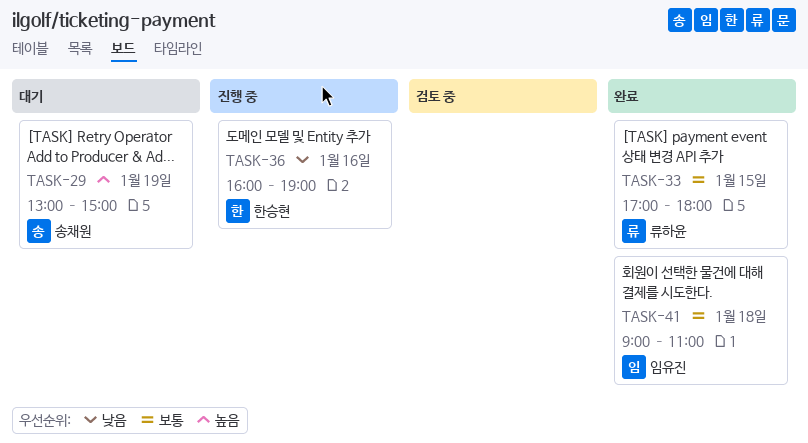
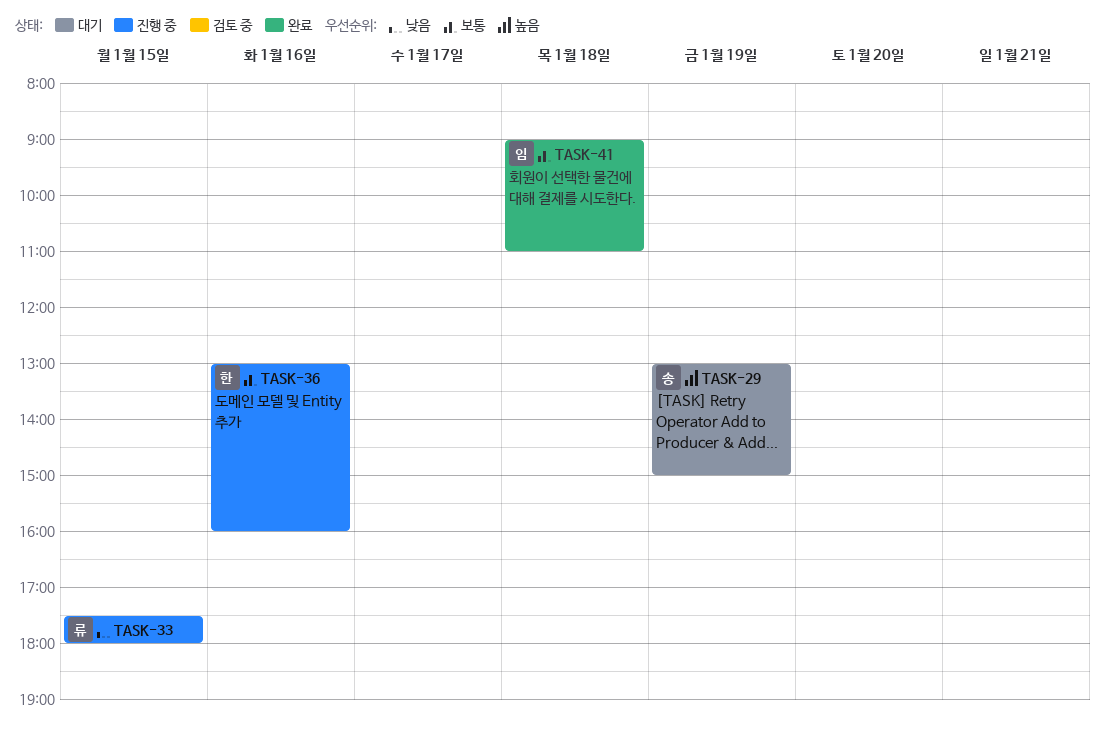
TASK-33, status: 완료 -> 진행 중
TASK-33, priority: 보통 -> 낮음
TASK-33, begins: 17:00 -> 17:30
TASK-36, priority: 낮음 -> 보통
TASK-36, begins: 16:00 -> 13:00
TASK-36, ends: 19:00 -> 16:00

